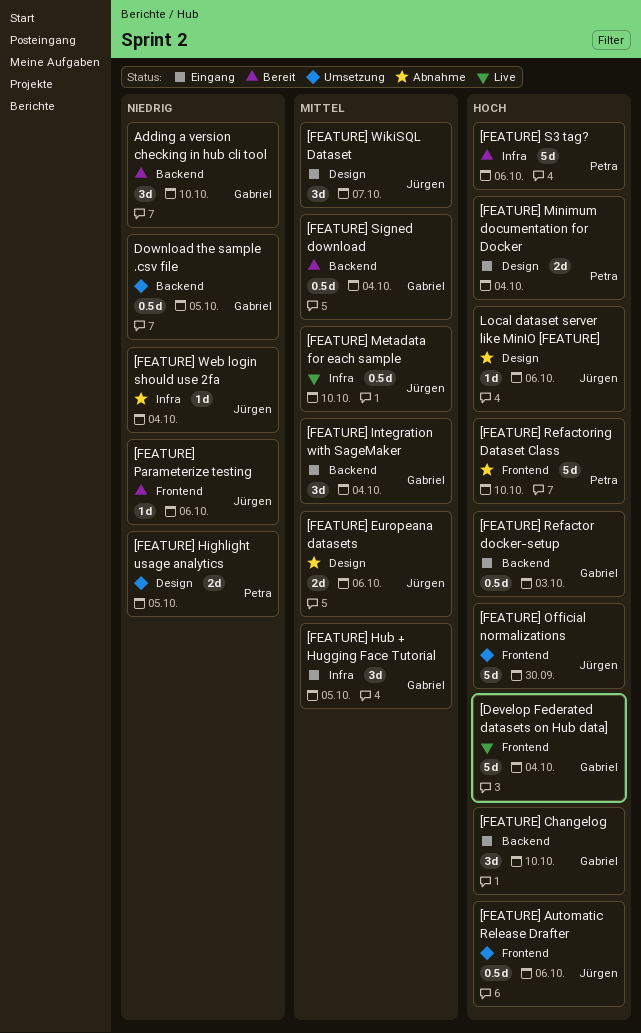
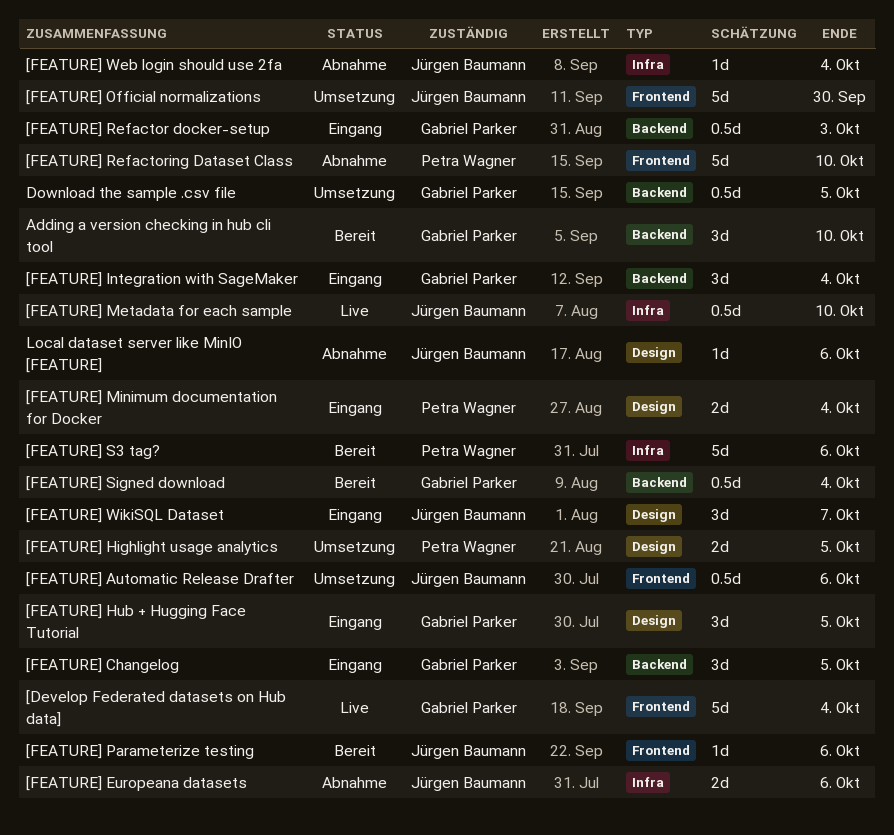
[FEATURE] Changelog, due: Oct 10 -> Oct 5
[FEATURE] Europeana datasets, label: Design -> Infra
[FEATURE] Hub + Hugging Face Tutorial, label: Infra -> Design

